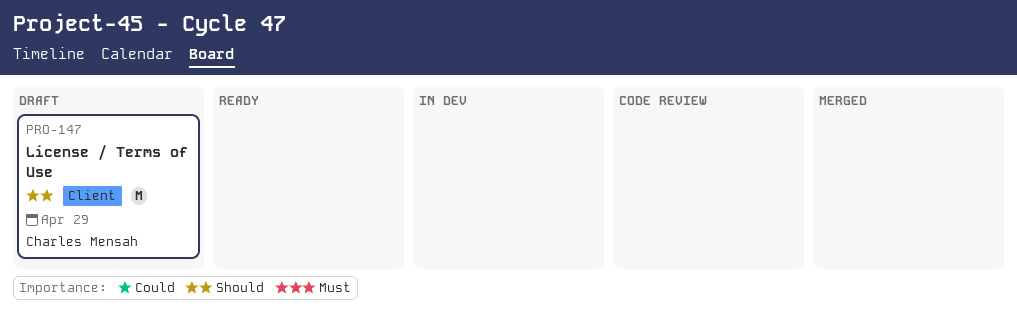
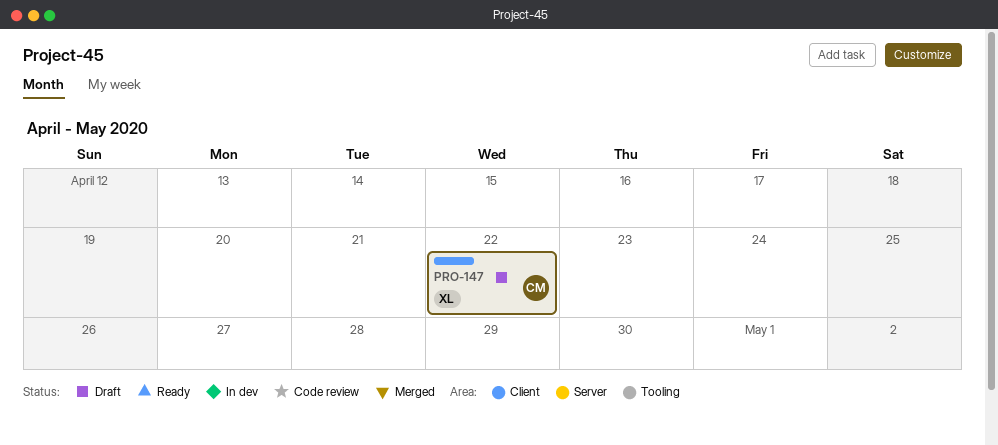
PRO-147, estimate: M -> XL
PRO-147, due: Apr 29 -> Apr 22

